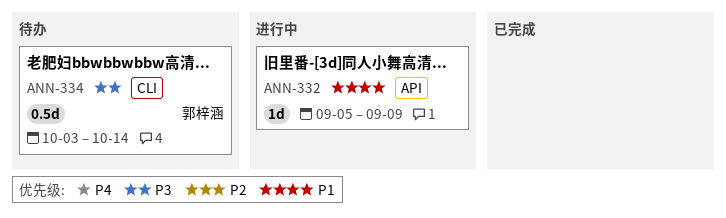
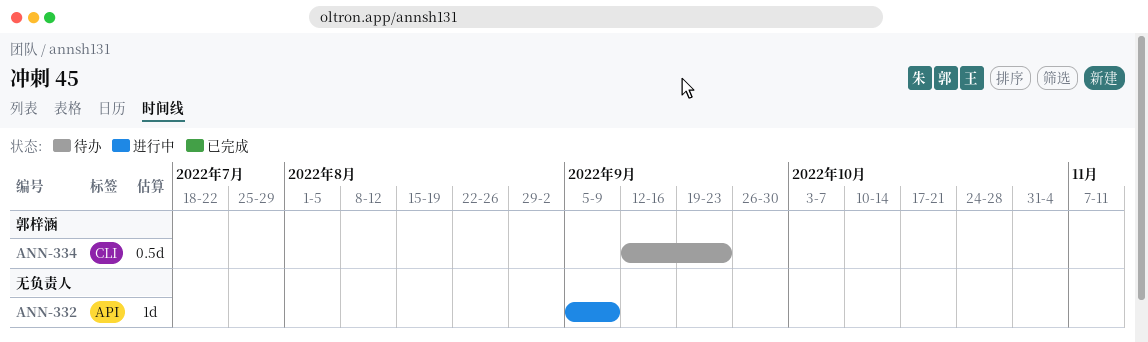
ANN-334, start: Oct 3 -> Sep 12
ANN-334, due: Oct 14 -> Sep 23

